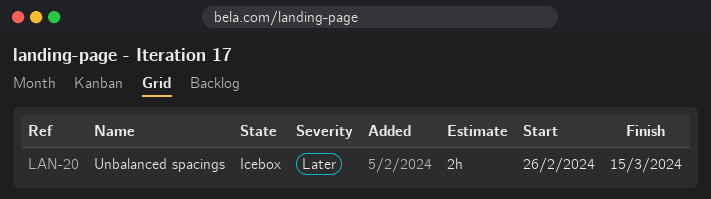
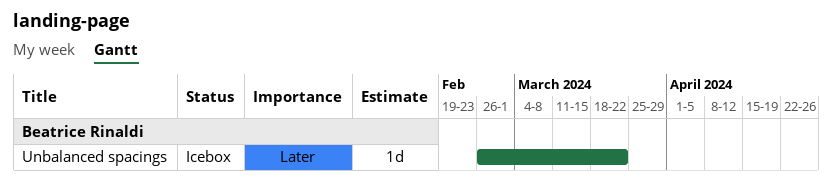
Unbalanced spacings, estimate: 2h -> 1d
Unbalanced spacings, due: Mar 15 -> Mar 22

